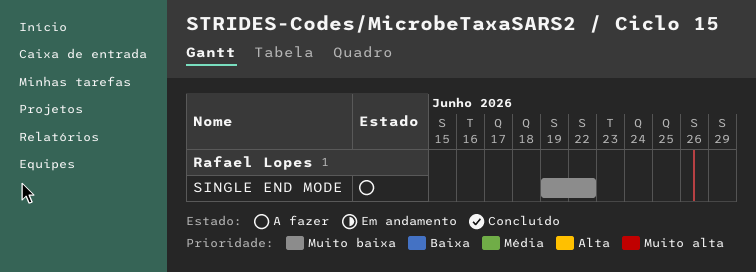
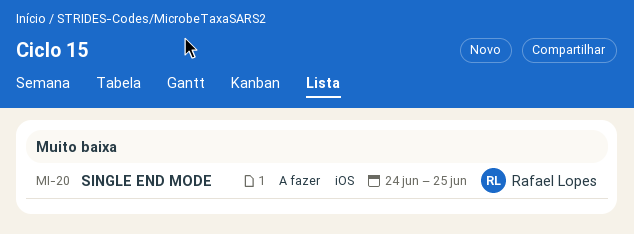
SINGLE END MODE, start: Jun 19 -> Jun 24
SINGLE END MODE, due: Jun 22 -> Jun 25

